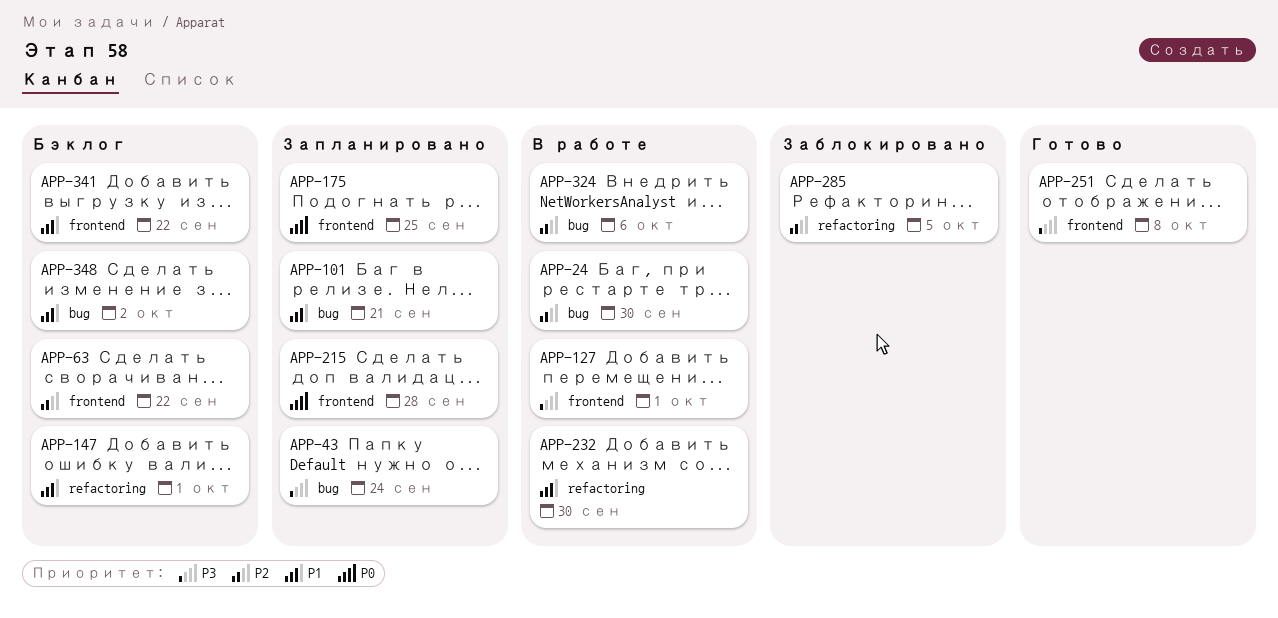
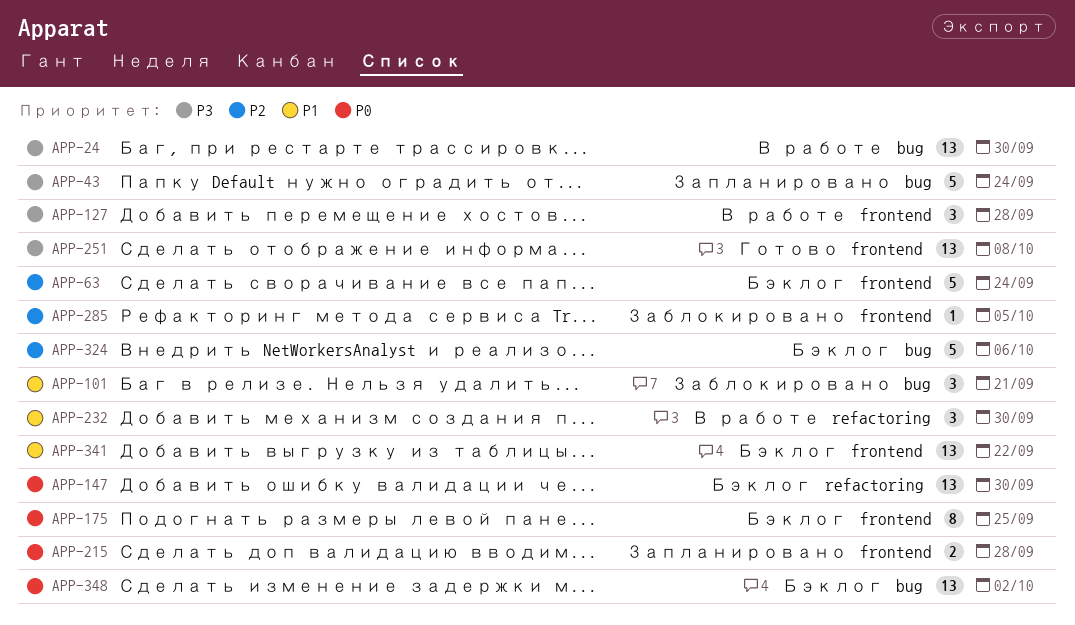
APP-24, priority: P2 -> P3
APP-63, due: Sep 22 -> Sep 24
APP-101, status: Запланировано -> Заблокировано
APP-127, due: Oct 1 -> Sep 28
APP-147, priority: P1 -> P0
APP-147, due: Oct 1 -> Sep 30
APP-175, status: Запланировано -> Бэклог
APP-285, label: refactoring -> frontend
APP-324, status: В работе -> Бэклог
APP-348, priority: P1 -> P0

